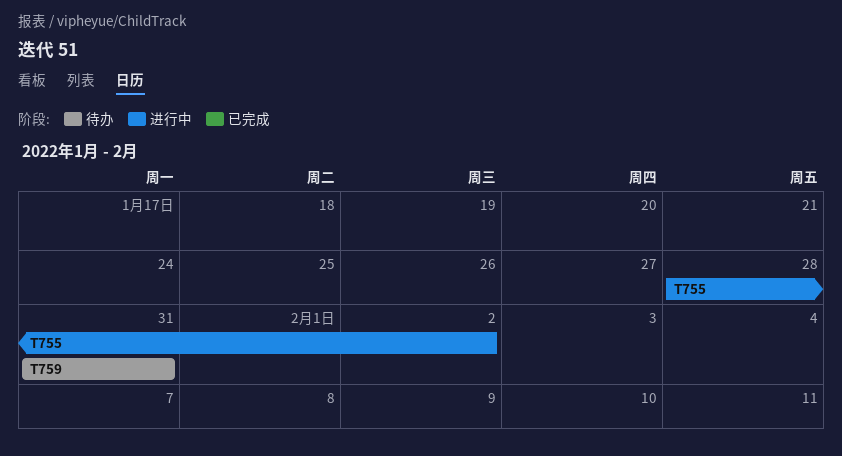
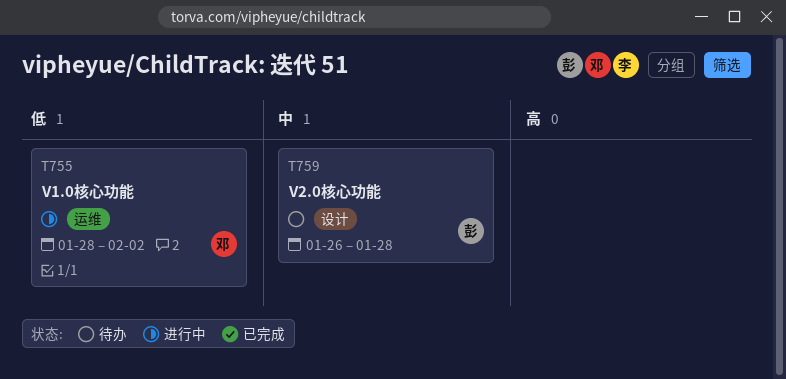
T759, start: Jan 31 -> Jan 26
T759, due: Jan 31 -> Jan 28

